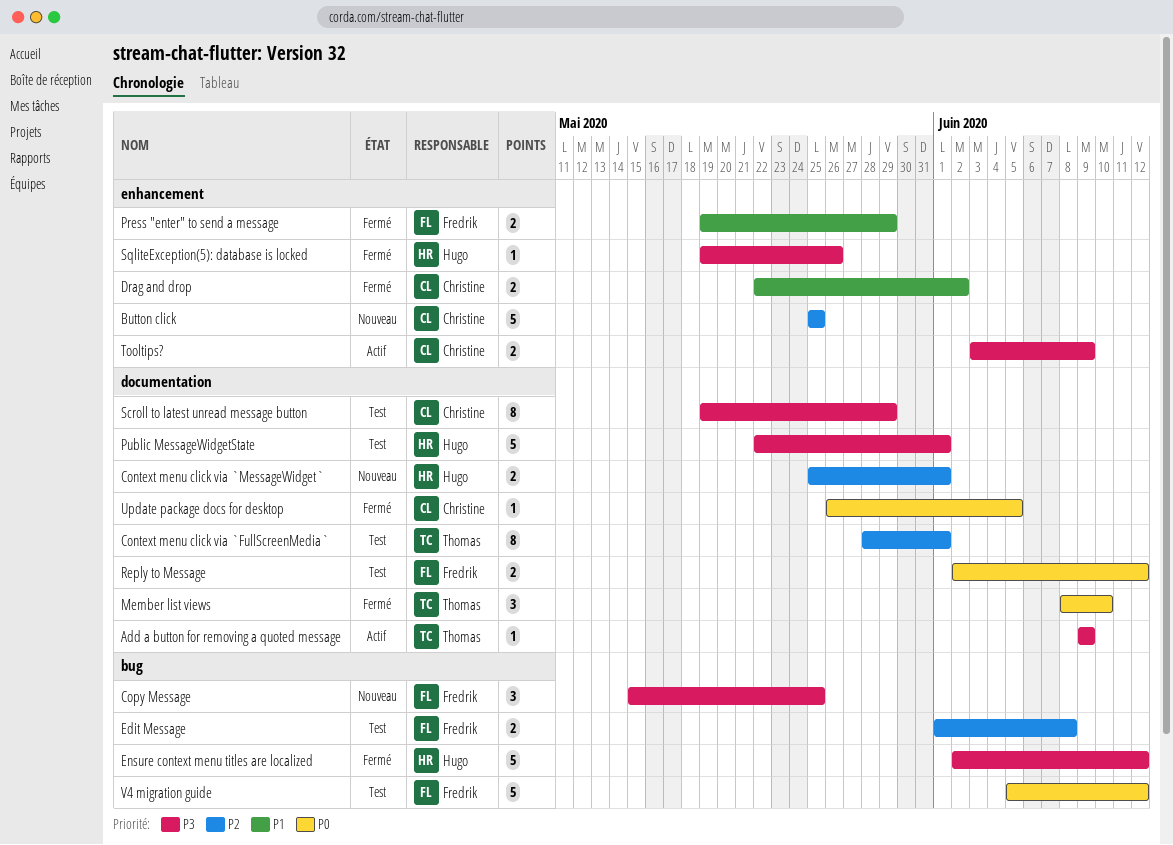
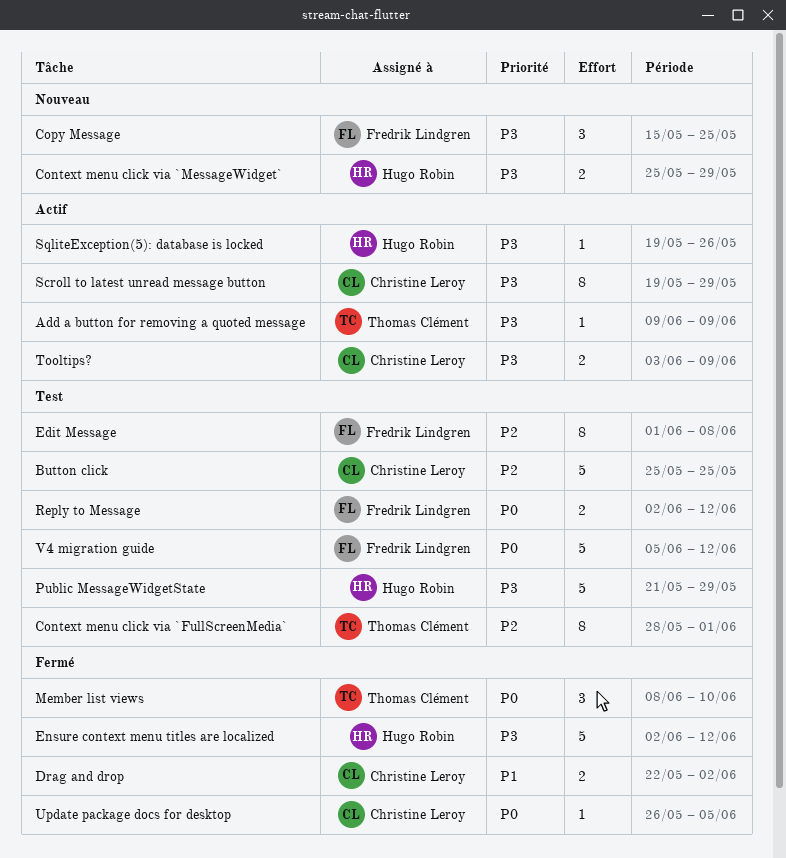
Button click, status: Nouveau -> Test
Context menu click via `MessageWidget`, priority: P2 -> P3
Context menu click via `MessageWidget`, due: Jun 1 -> May 29
Edit Message, estimate: 2 -> 8
Press "enter" to send a message: present -> none
Public MessageWidgetState, start: May 22 -> May 21
Public MessageWidgetState, due: Jun 1 -> May 29
Scroll to latest unread message button, status: Test -> Actif
SqliteException(5): database is locked, status: Fermé -> Actif

